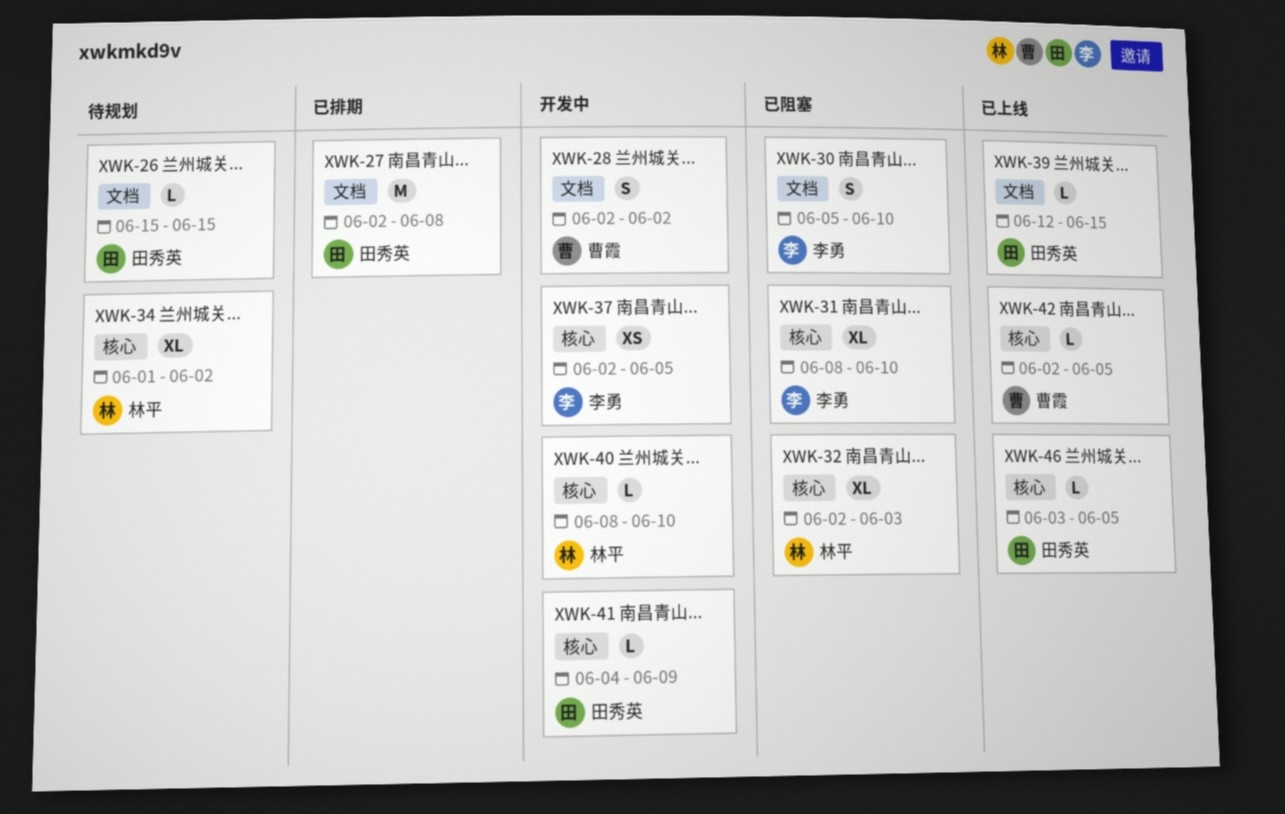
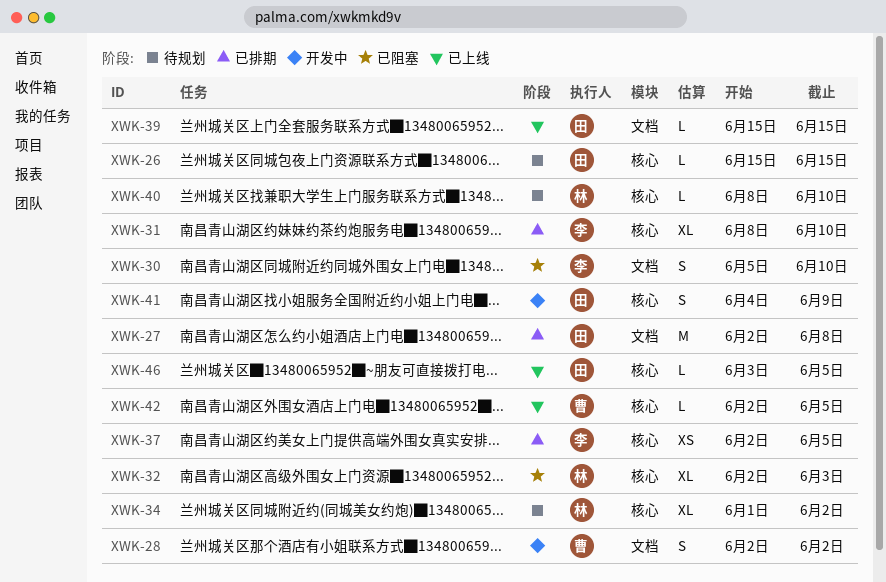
XWK-26, label: 文档 -> 核心
XWK-31, status: 已阻塞 -> 已排期
XWK-37, status: 开发中 -> 已排期
XWK-39, start: Jun 12 -> Jun 15
XWK-40, status: 开发中 -> 待规划
XWK-41, estimate: L -> S

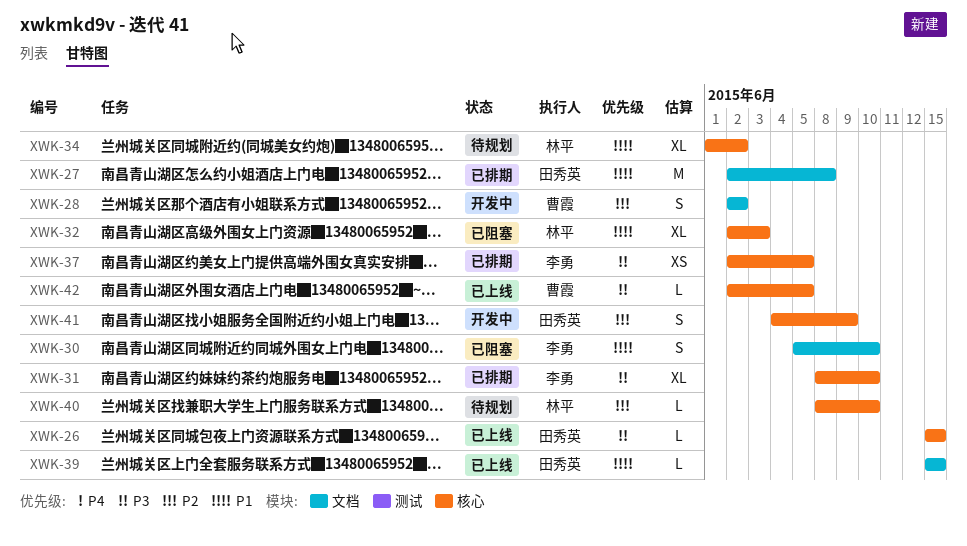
XWK-26, status: 待规划 -> 已上线
XWK-46: present -> none

